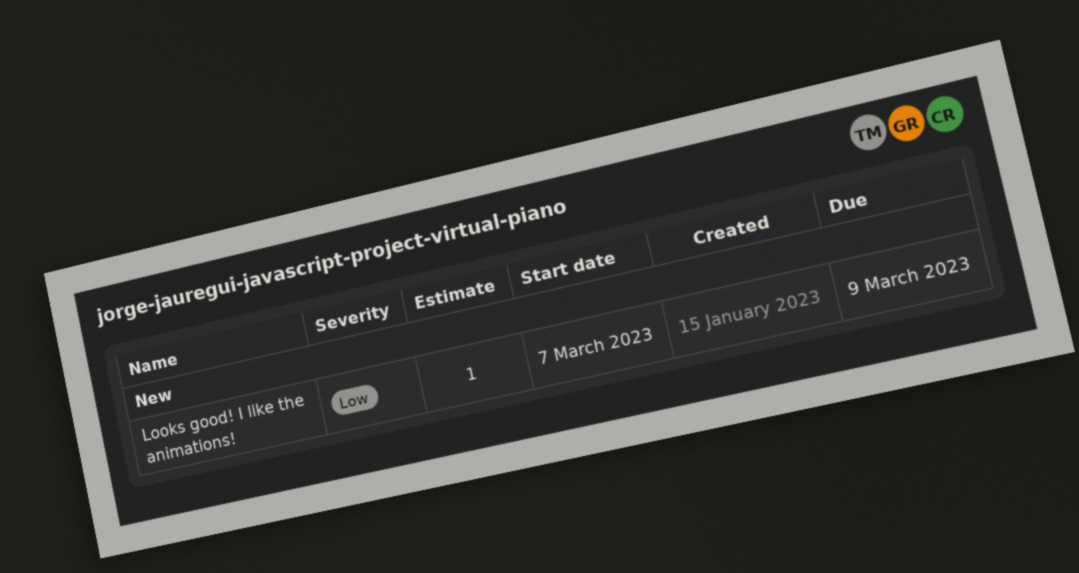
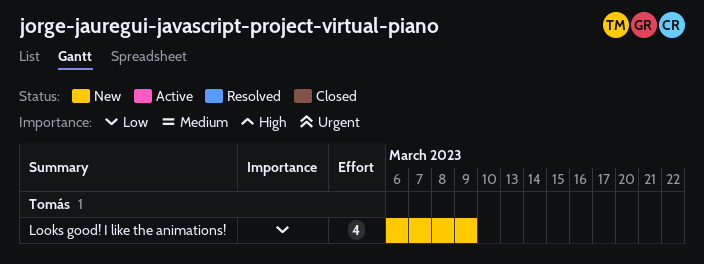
Looks good! I like the animations!, estimate: 1 -> 4
Looks good! I like the animations!, start: Mar 7 -> Mar 6

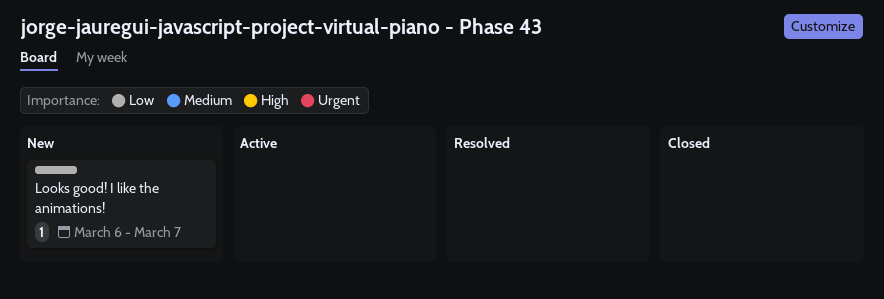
Looks good! I like the animations!, estimate: 4 -> 1
Looks good! I like the animations!, due: Mar 9 -> Mar 7

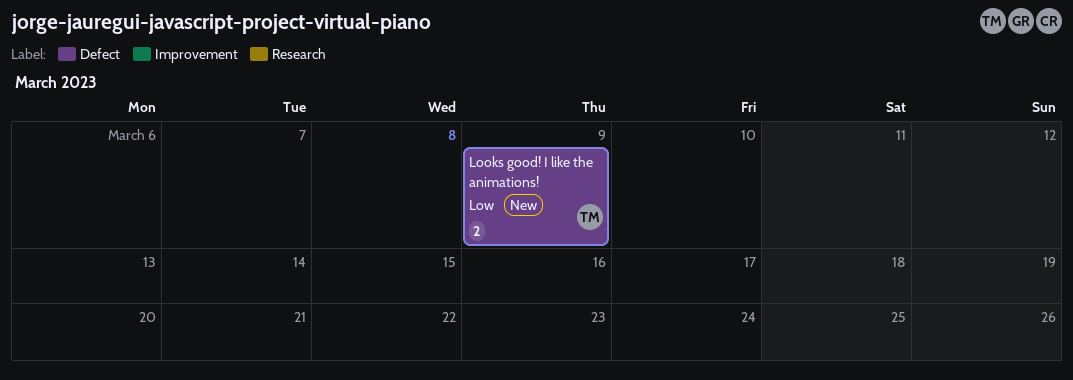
Looks good! I like the animations!, estimate: 1 -> 2
Looks good! I like the animations!, due: Mar 7 -> Mar 9

